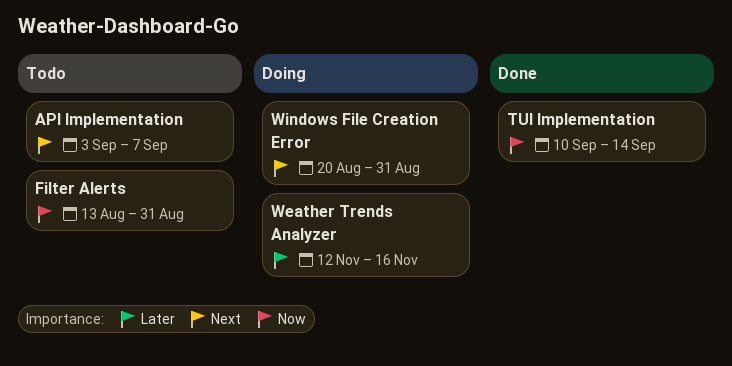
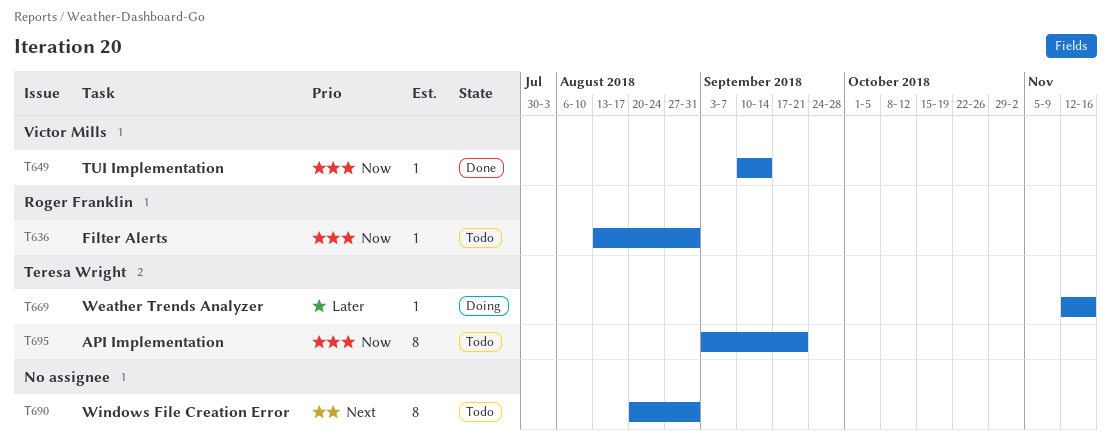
API Implementation, priority: Next -> Now
API Implementation, due: Sep 7 -> Sep 21
Windows File Creation Error, status: Doing -> Todo

